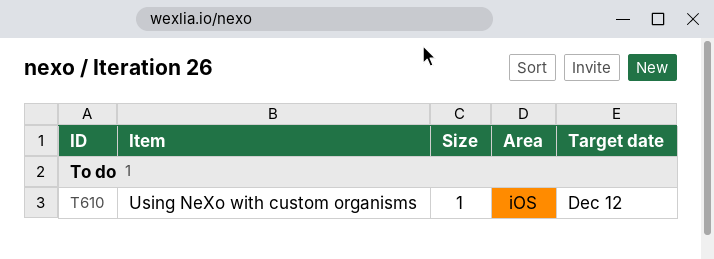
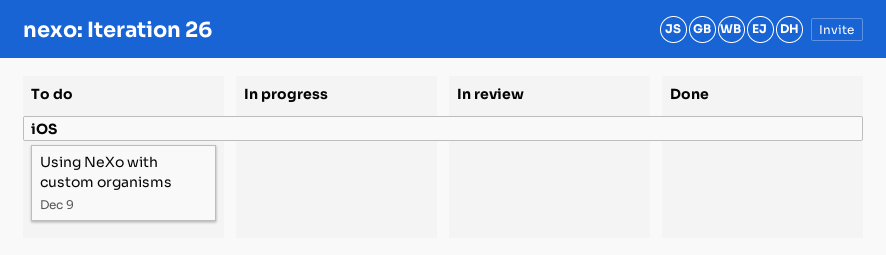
Using NeXo with custom organisms, due: Dec 12 -> Dec 9

